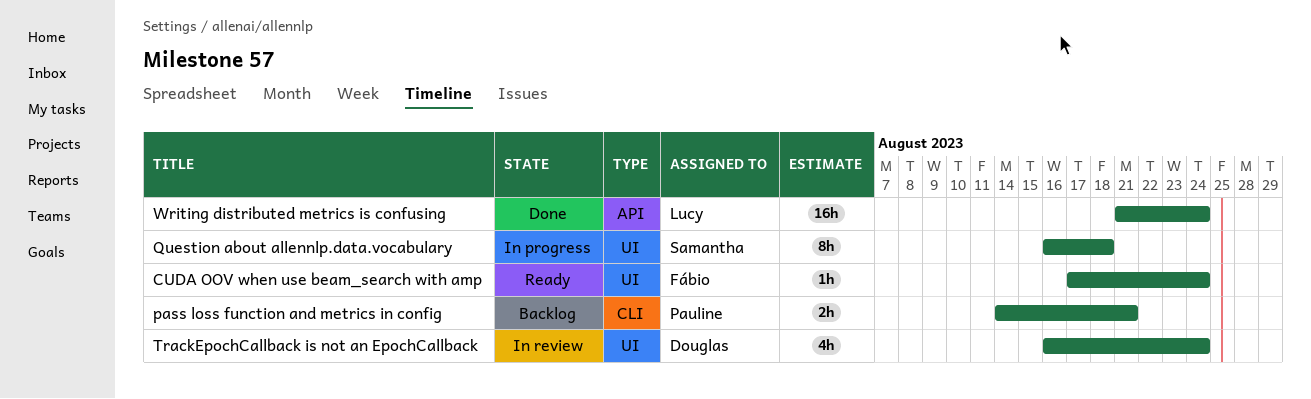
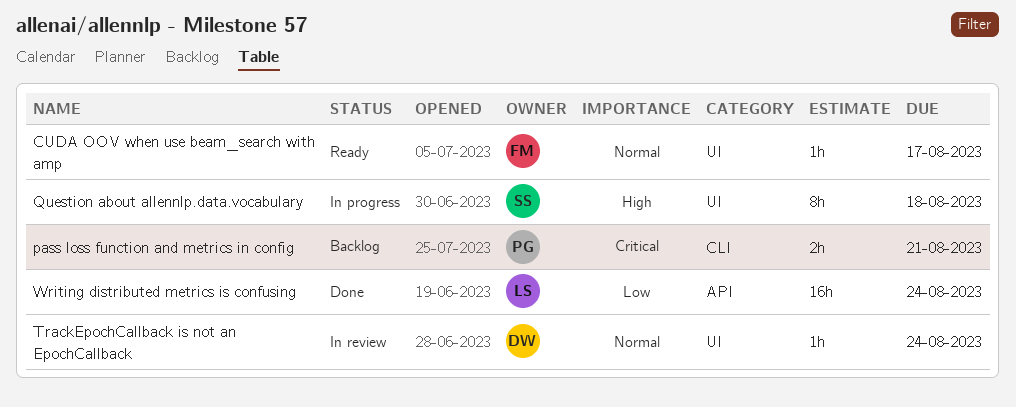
CUDA OOV when use beam_search with amp, due: Aug 24 -> Aug 17
TrackEpochCallback is not an EpochCallback, estimate: 4h -> 1h

